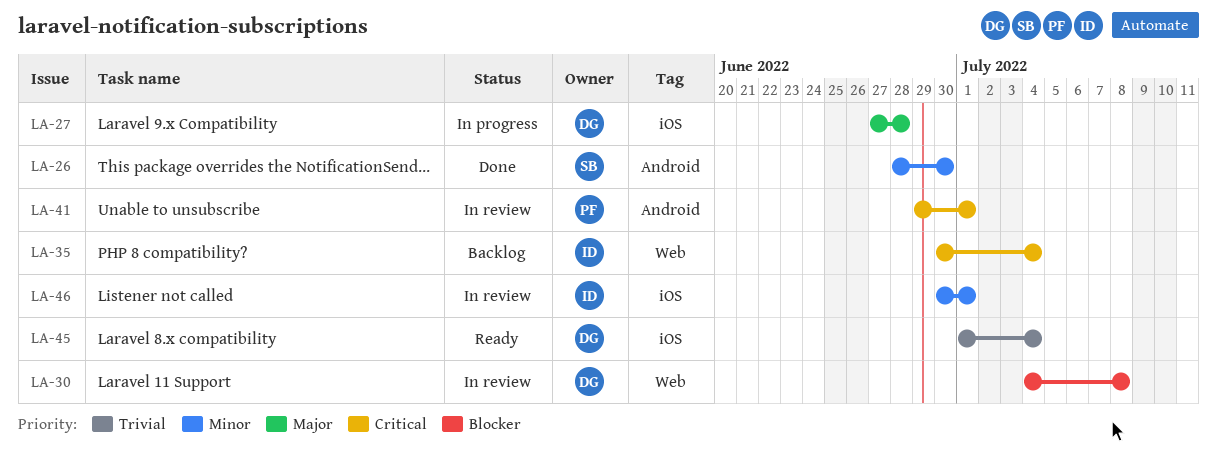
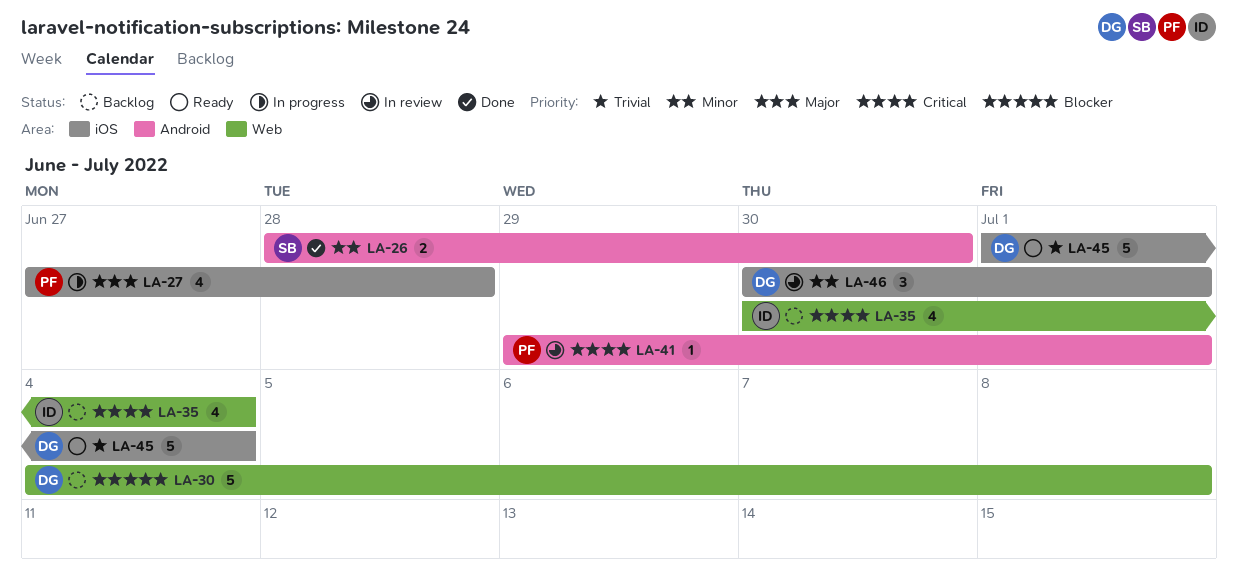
LA-27, owner: DG -> PF
LA-30, status: In review -> Backlog
LA-46, owner: ID -> DG

